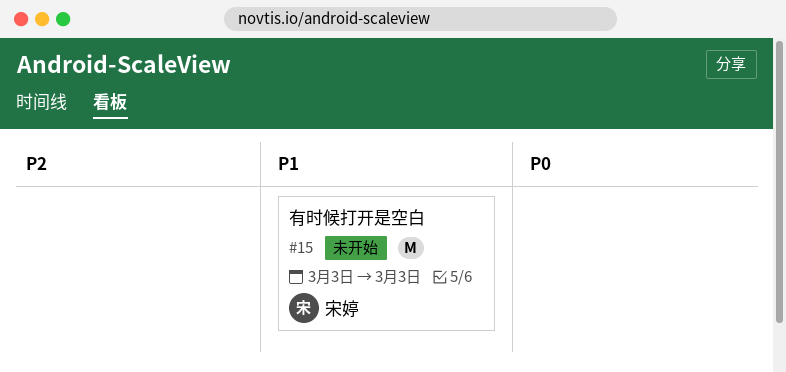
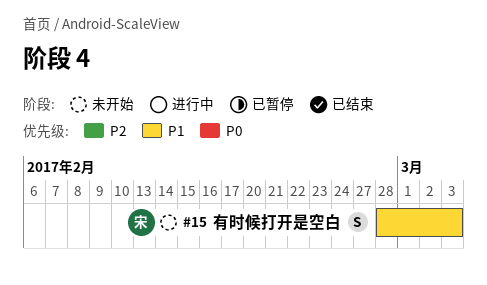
#15, estimate: M -> S
#15, start: Mar 3 -> Feb 28

